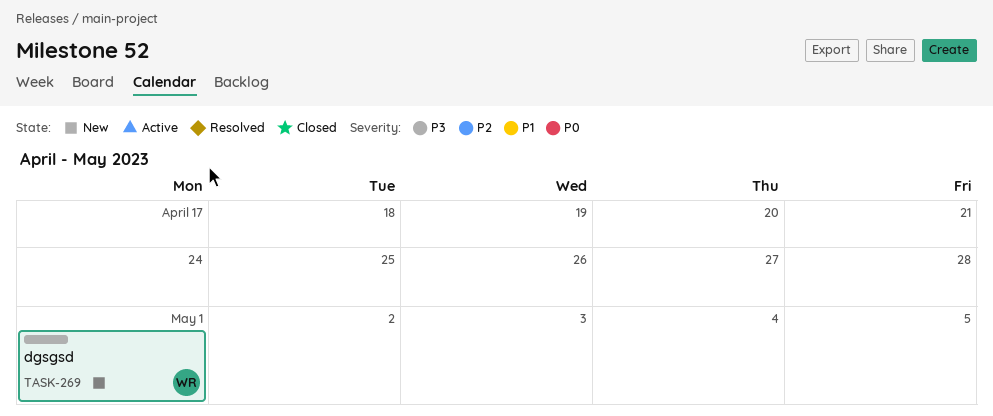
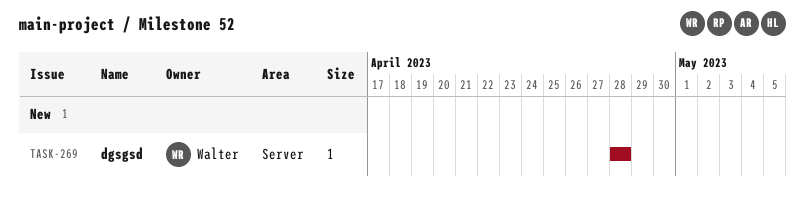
TASK-269, due: May 1 -> Apr 28

